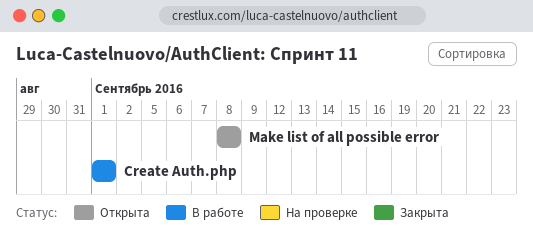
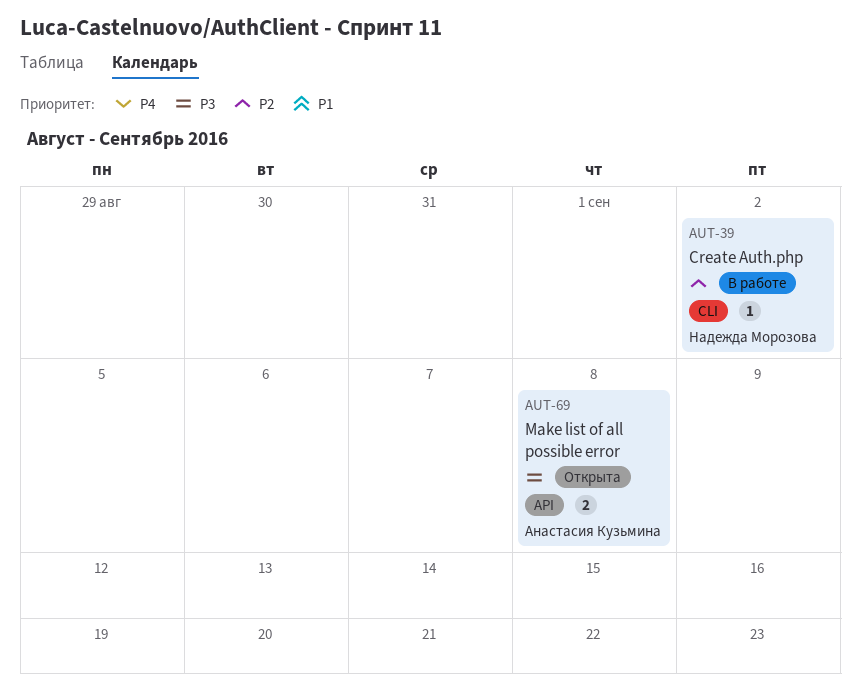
Create Auth.php, due: Sep 1 -> Sep 2

